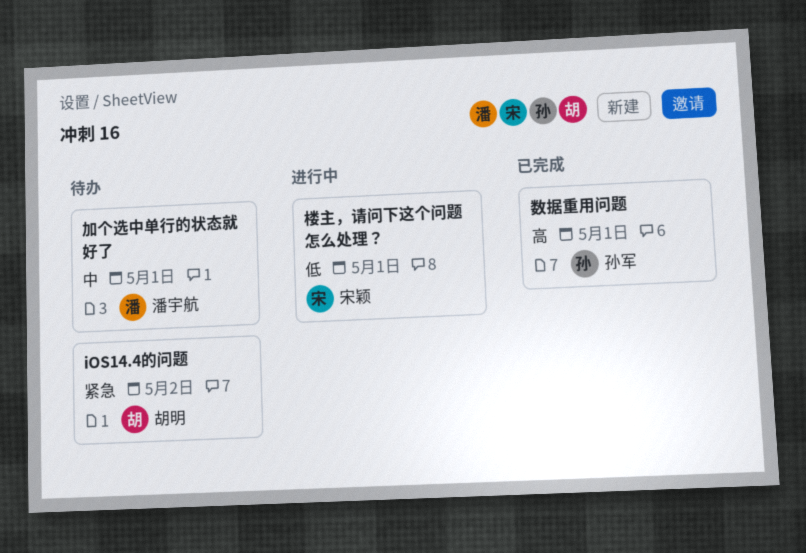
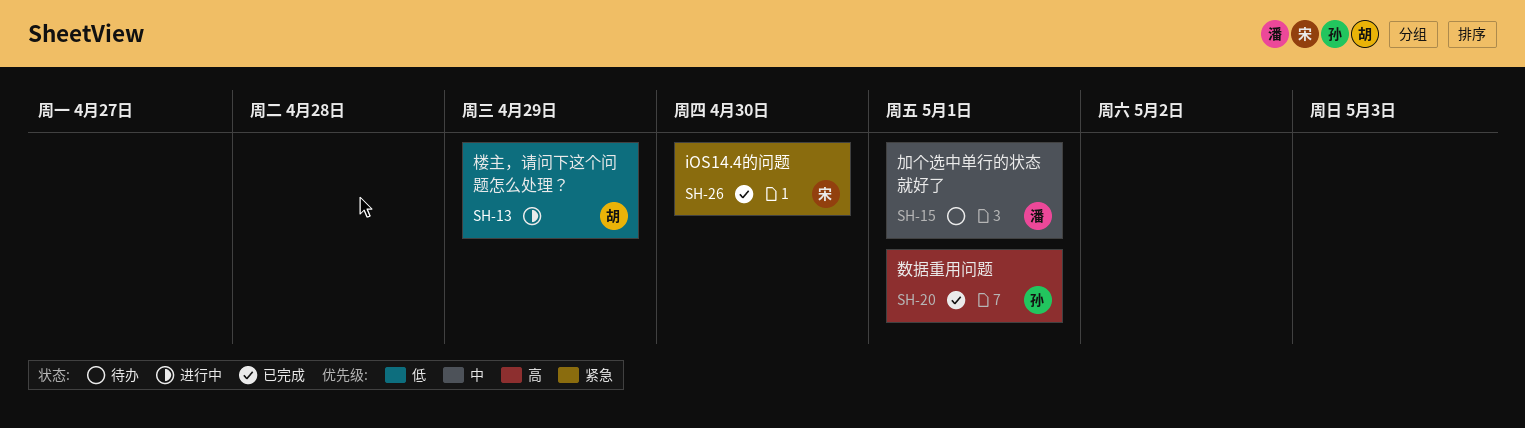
iOS14.4的问题, status: 待办 -> 已完成
iOS14.4的问题, owner: 胡明 -> 宋颖
iOS14.4的问题, due: May 2 -> Apr 30
楼主，请问下这个问题怎么处理？, owner: 宋颖 -> 胡明
楼主，请问下这个问题怎么处理？, due: May 1 -> Apr 29

